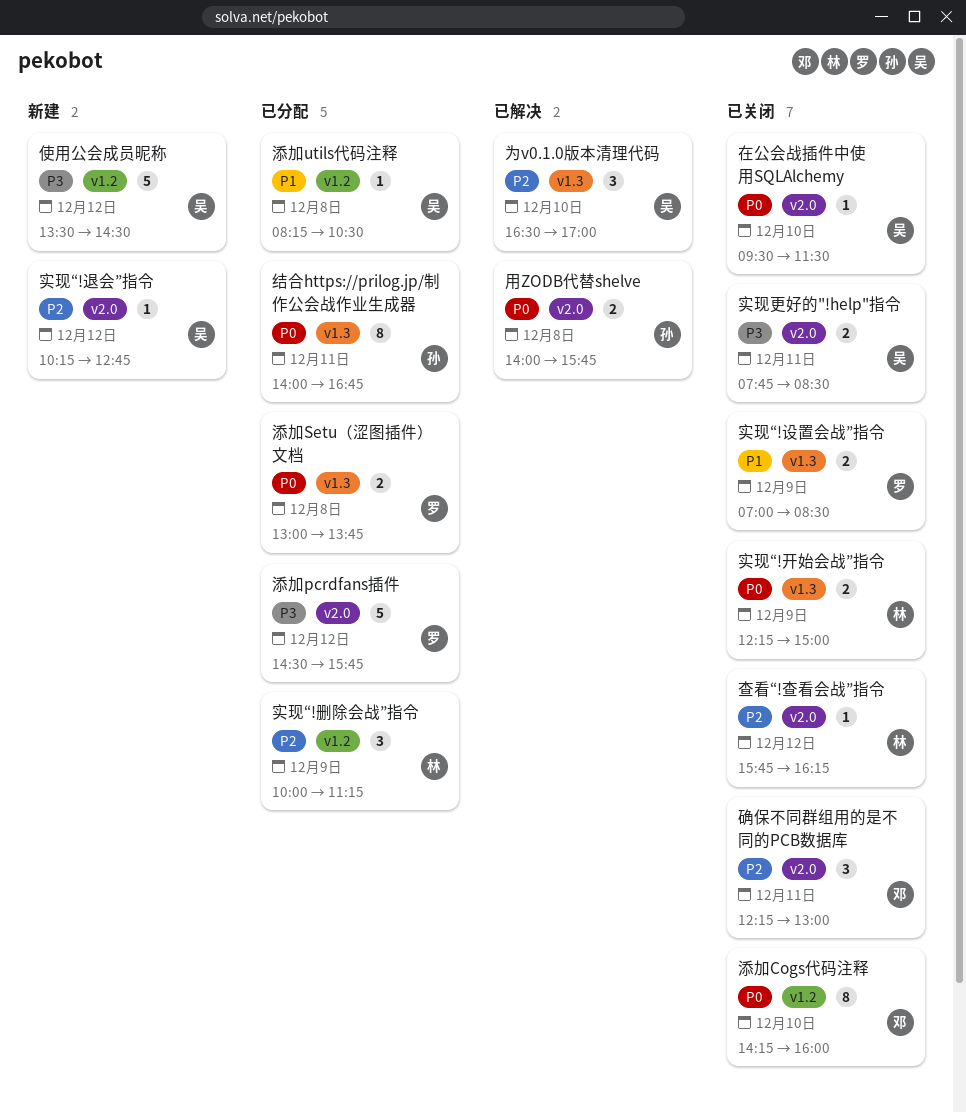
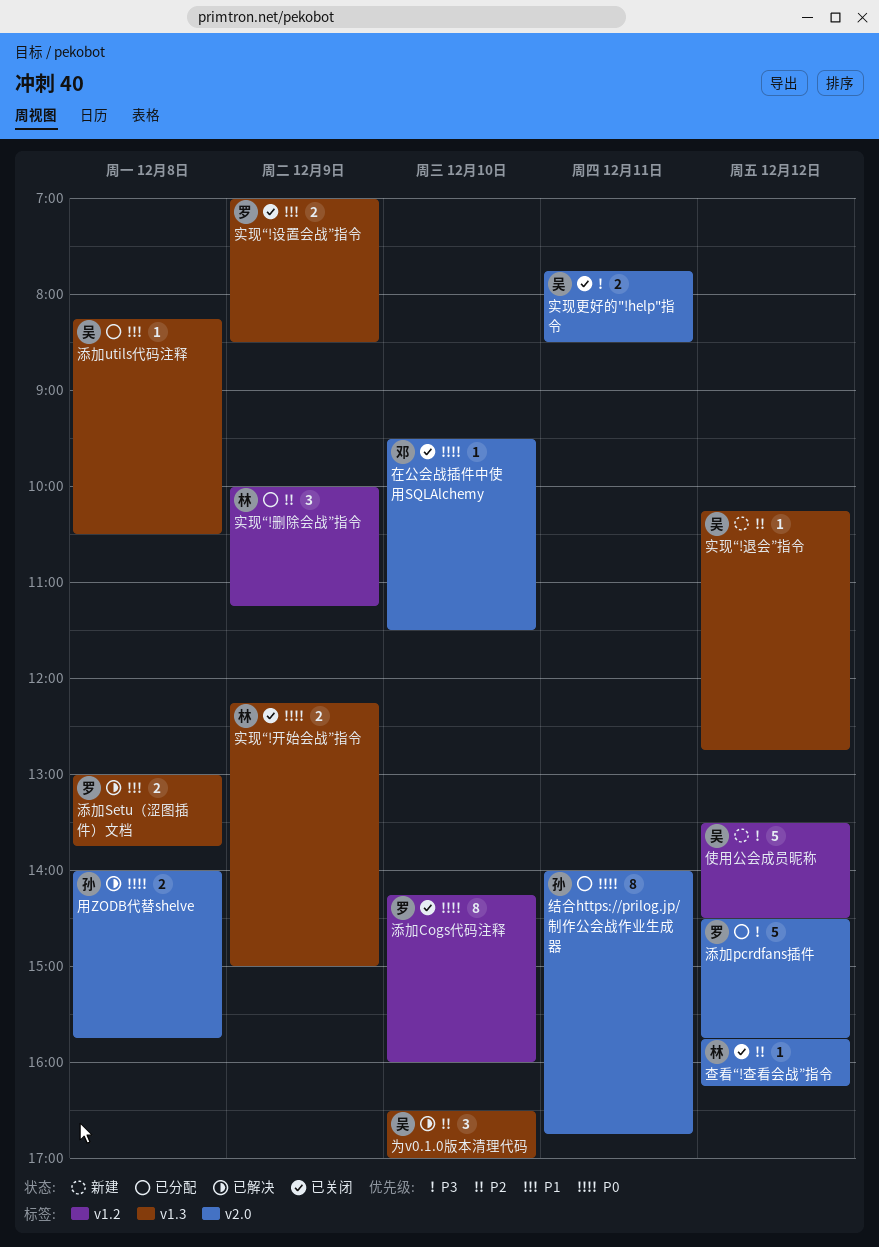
在公会战插件中使用SQLAlchemy, owner: 吴 -> 邓
实现“!退会”指令, label: v2.0 -> v1.3
添加Cogs代码注释, owner: 邓 -> 罗
添加Setu（涩图插件）文档, status: 已分配 -> 已解决
添加Setu（涩图插件）文档, priority: P0 -> P1
添加utils代码注释, label: v1.2 -> v1.3
确保不同群组用的是不同的PCB数据库: present -> none
结合https://prilog.jp/制作公会战作业生成器, label: v1.3 -> v2.0

